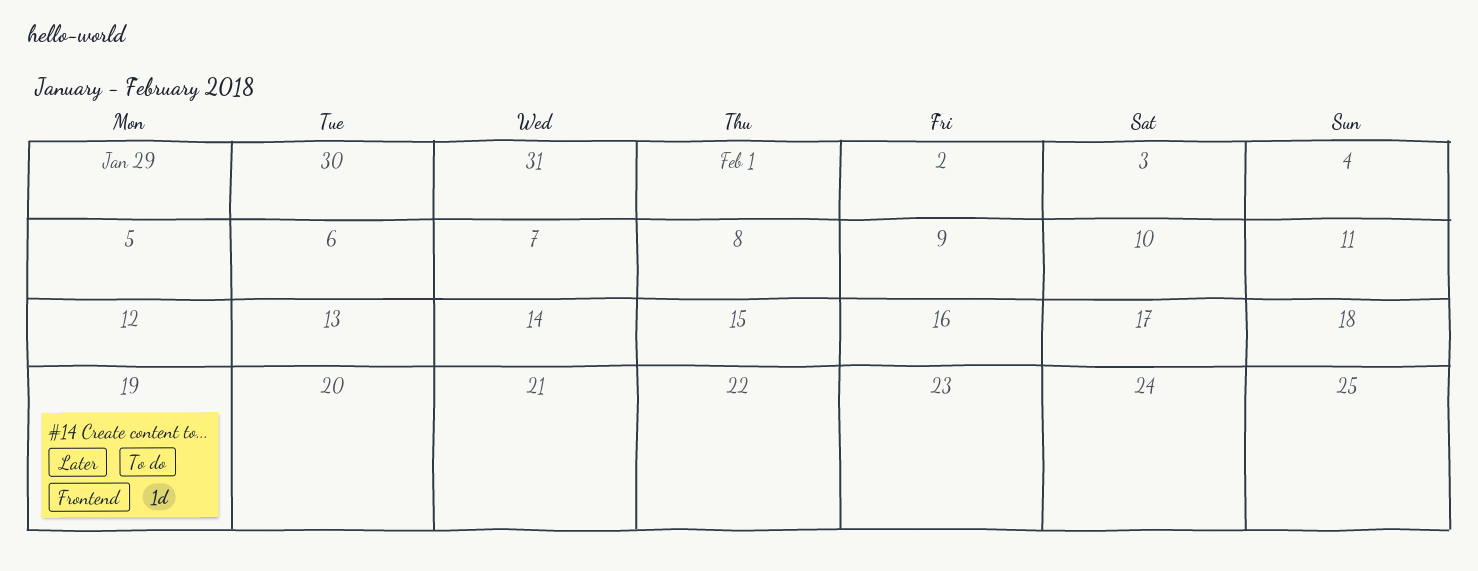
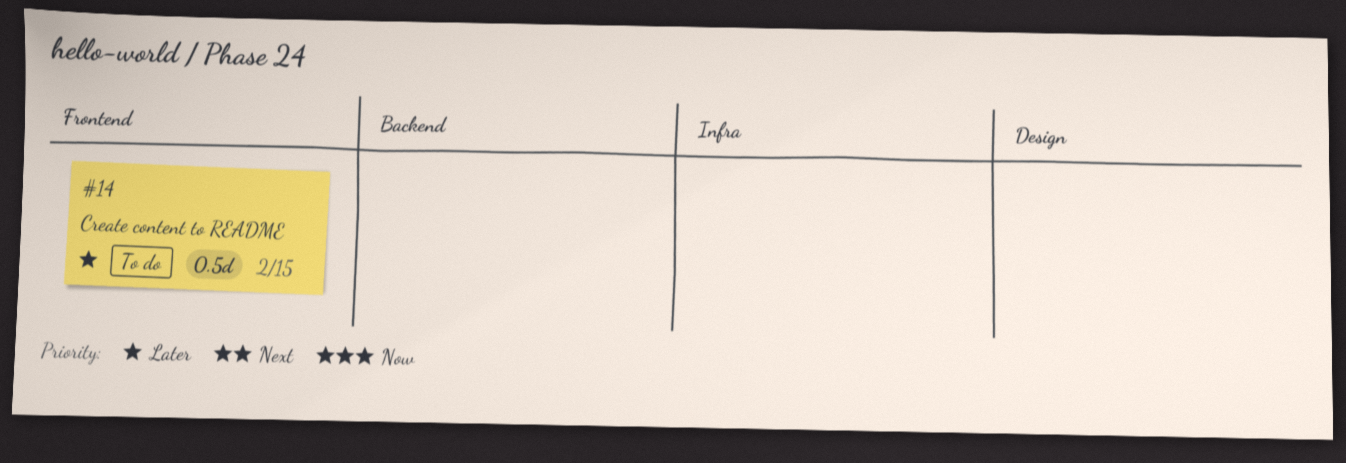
#14, estimate: 1d -> 0.5d
#14, due: Feb 19 -> Feb 15

